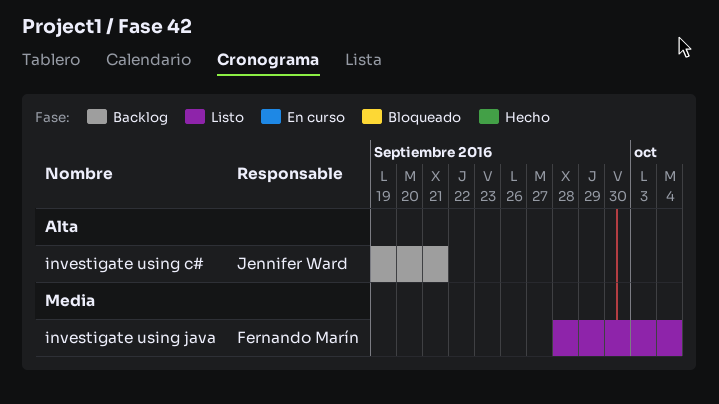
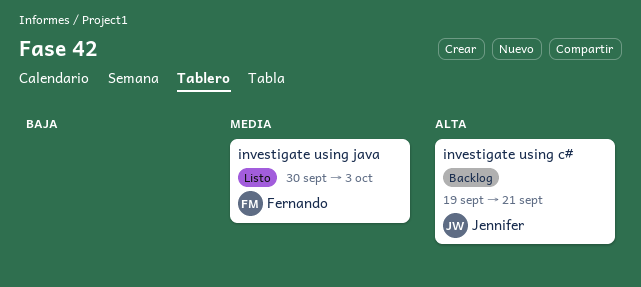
investigate using java, start: Sep 28 -> Sep 30
investigate using java, due: Oct 4 -> Oct 3

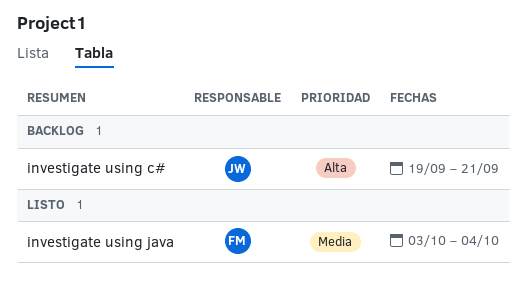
investigate using java, start: Sep 30 -> Oct 3
investigate using java, due: Oct 3 -> Oct 4

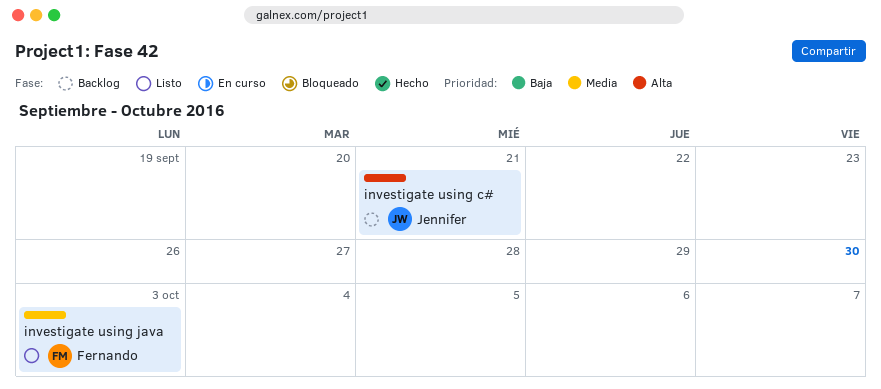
investigate using java, due: Oct 4 -> Oct 3

